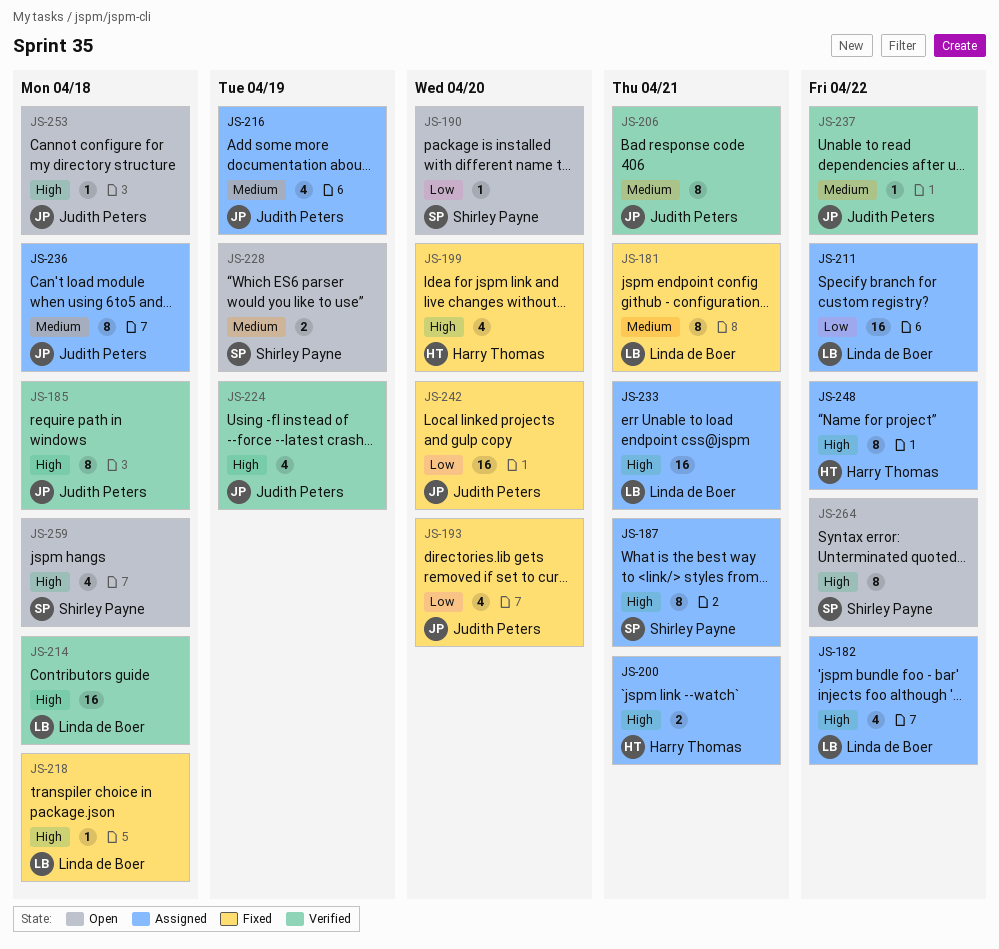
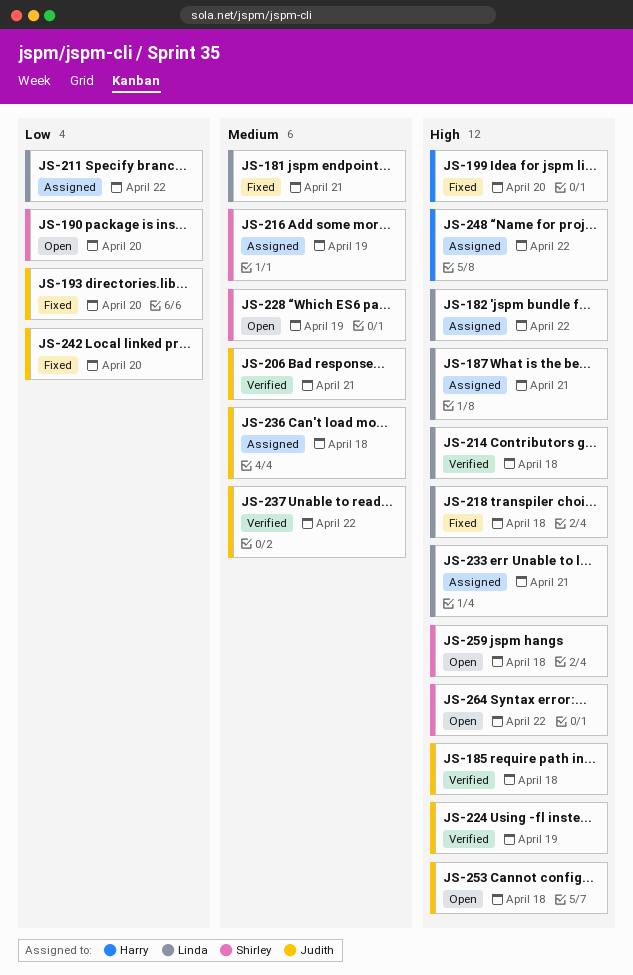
JS-187, owner: Shirley Payne -> Linda de Boer
JS-200: present -> none
JS-216, owner: Judith Peters -> Shirley Payne

